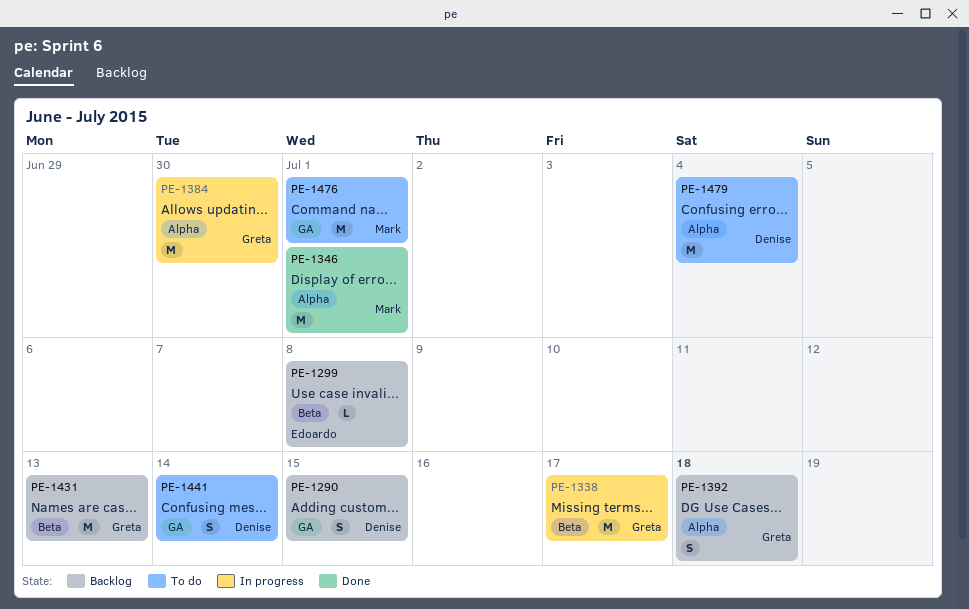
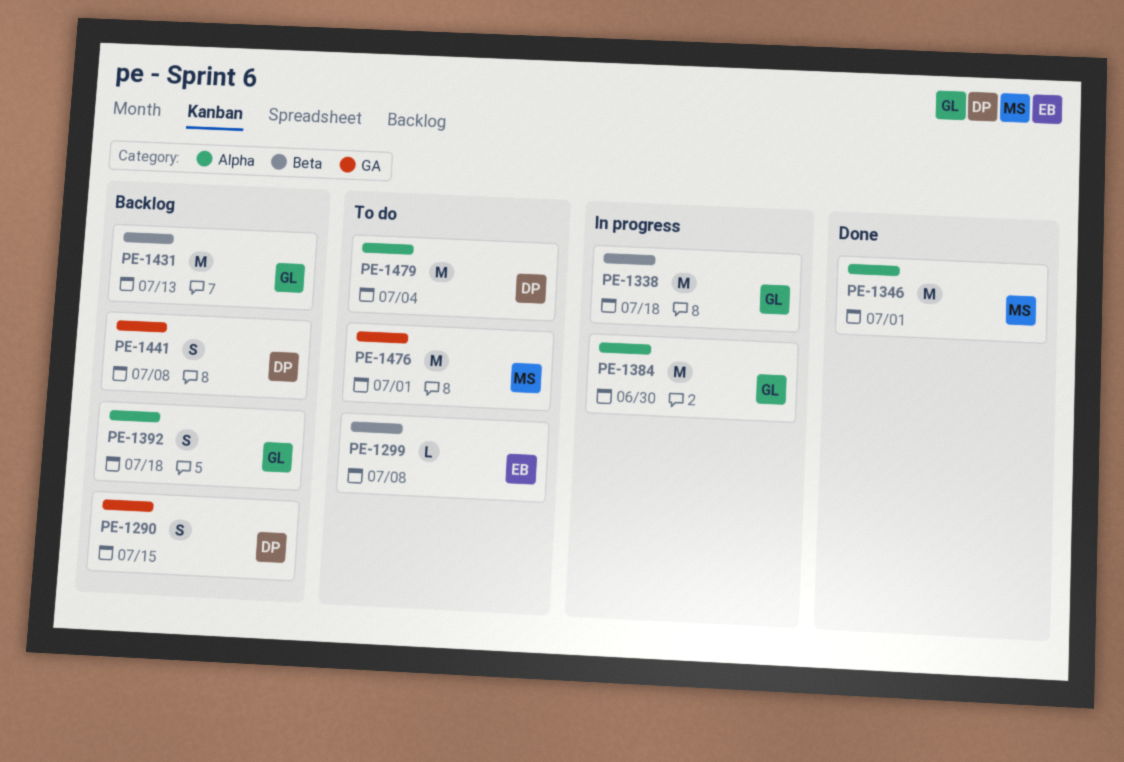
PE-1299, status: Backlog -> To do
PE-1338, due: Jul 17 -> Jul 18
PE-1441, status: To do -> Backlog
PE-1441, due: Jul 14 -> Jul 8

